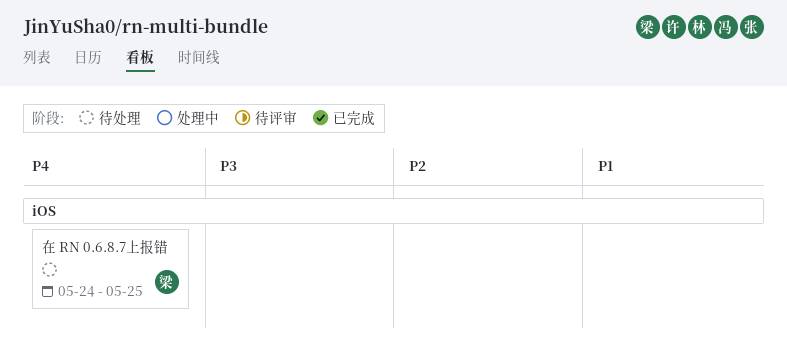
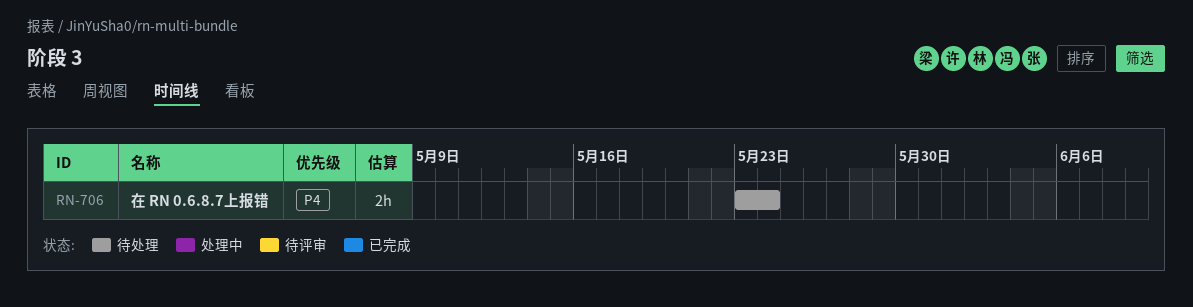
在 RN 0.6.8.7上报错, start: May 24 -> May 23
在 RN 0.6.8.7上报错, due: May 25 -> May 24

